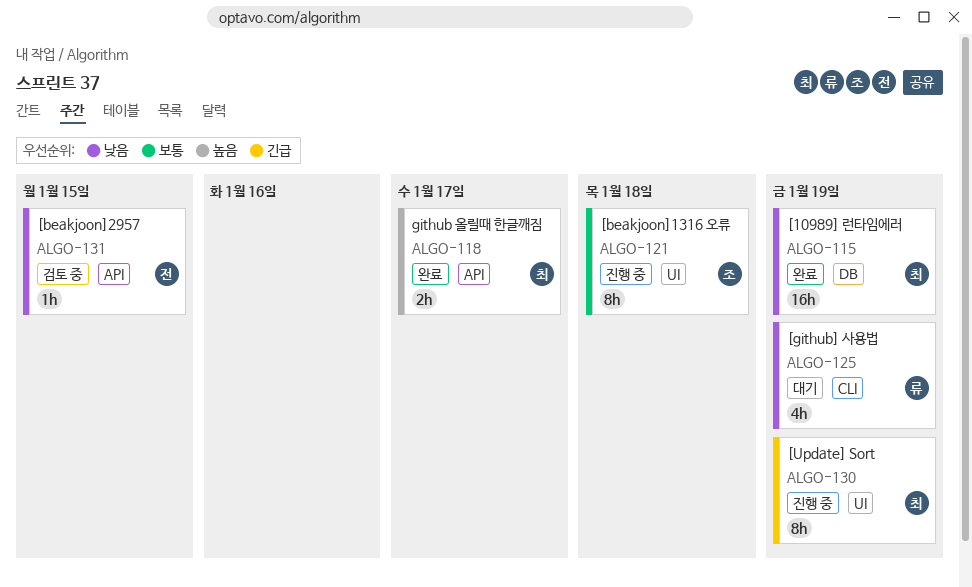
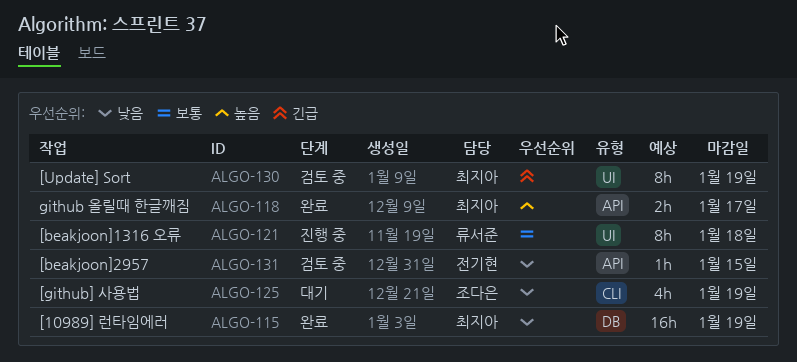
ALGO-121, owner: 조다은 -> 류서준
ALGO-125, owner: 류서준 -> 조다은
ALGO-130, status: 진행 중 -> 검토 중

